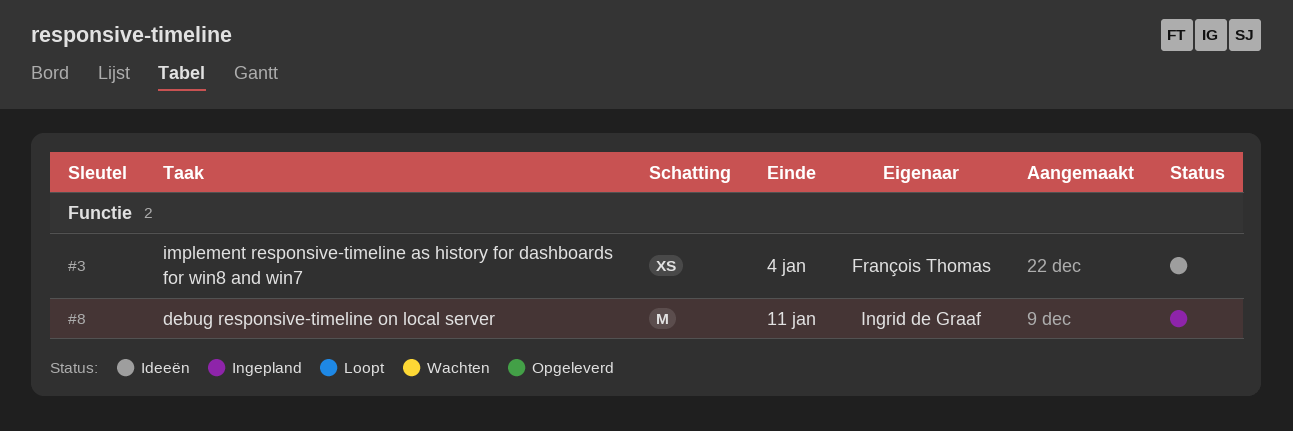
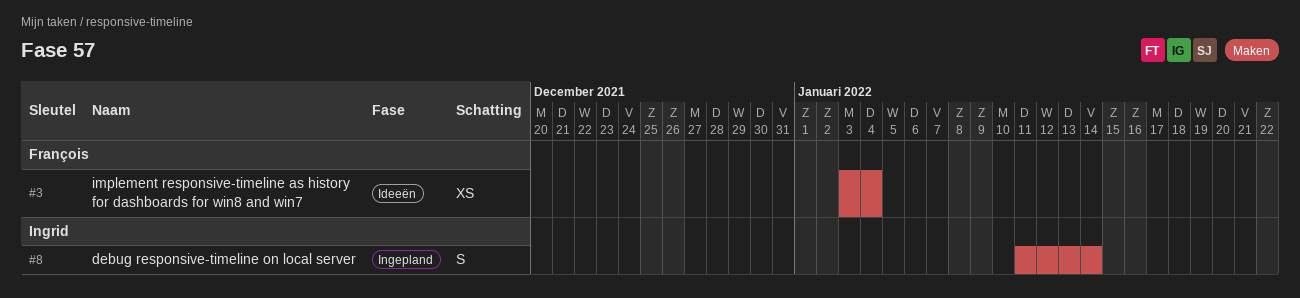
#8, estimate: M -> S
#8, due: Jan 11 -> Jan 14

